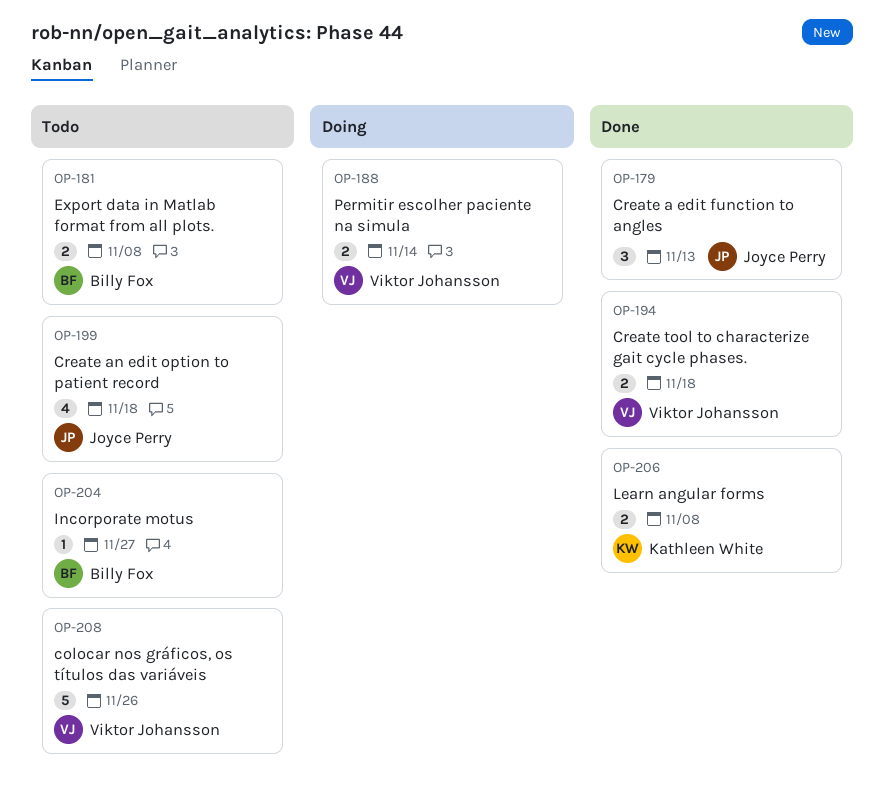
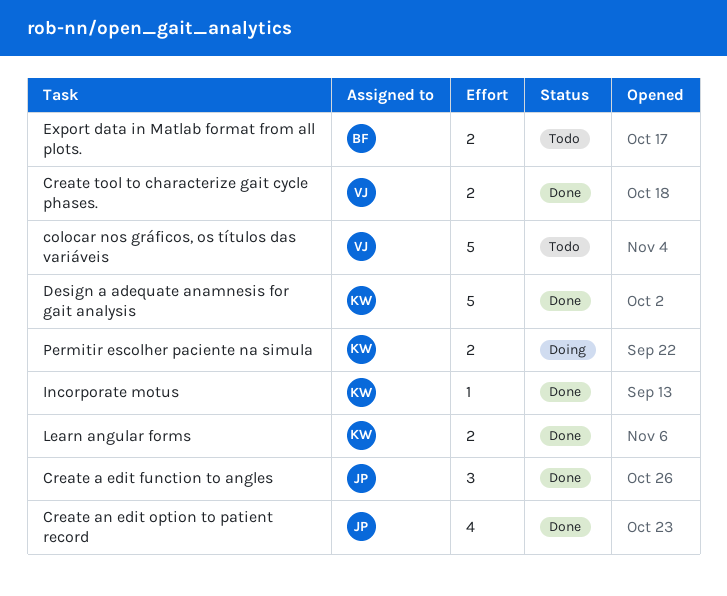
Create an edit option to patient record, status: Todo -> Done
Design a adequate anamnesis for gait analysis: none -> present
Incorporate motus, status: Todo -> Done
Incorporate motus, owner: Billy Fox -> Kathleen White
Permitir escolher paciente na simula, owner: Viktor Johansson -> Kathleen White

